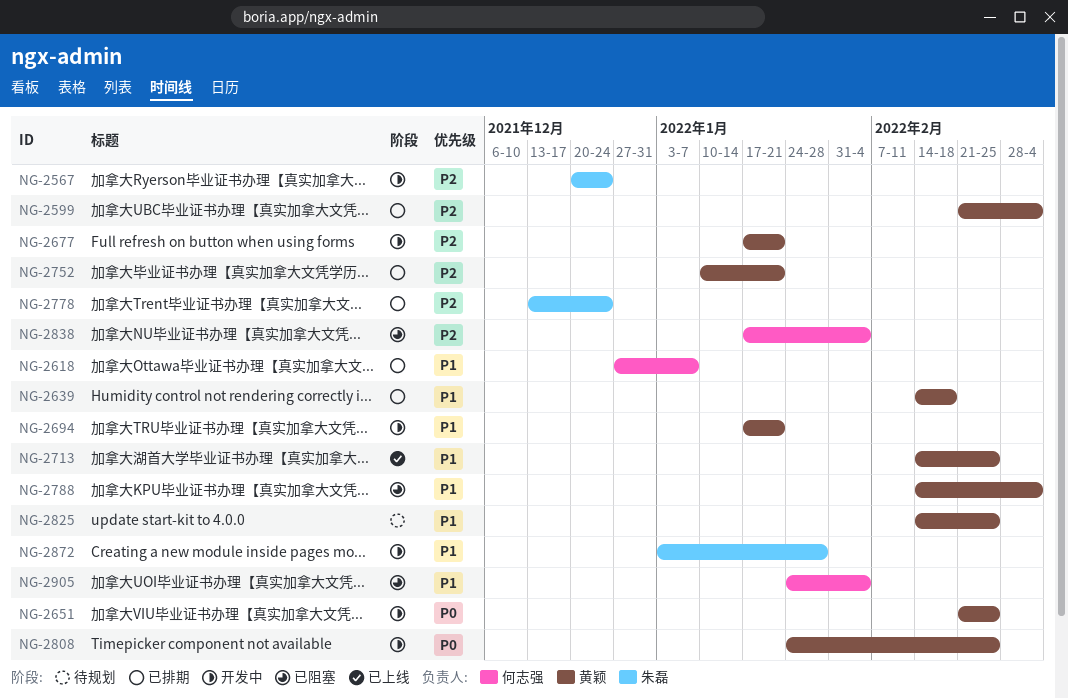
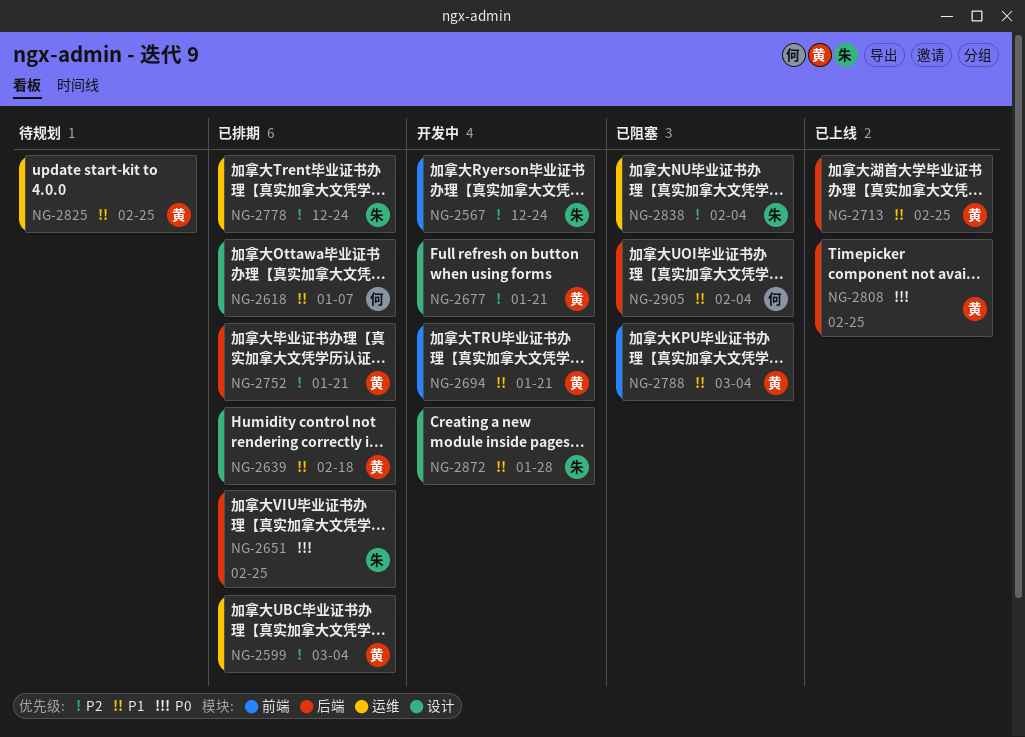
NG-2651, status: 开发中 -> 已排期
NG-2651, owner: 黄颖 -> 朱磊
NG-2808, status: 开发中 -> 已上线
NG-2838, owner: 何志强 -> 朱磊

